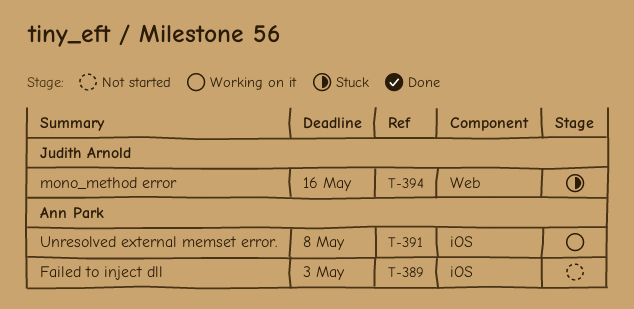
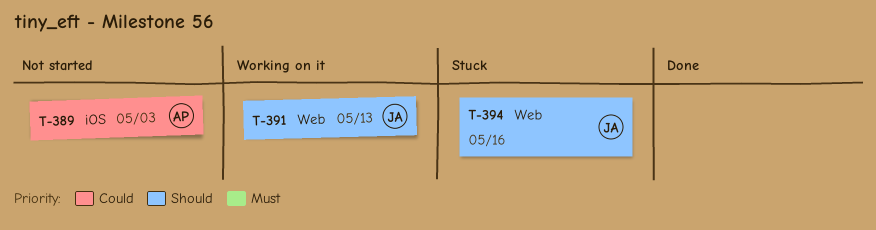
T-391, owner: Ann Park -> Judith Arnold
T-391, label: iOS -> Web
T-391, due: May 8 -> May 13

